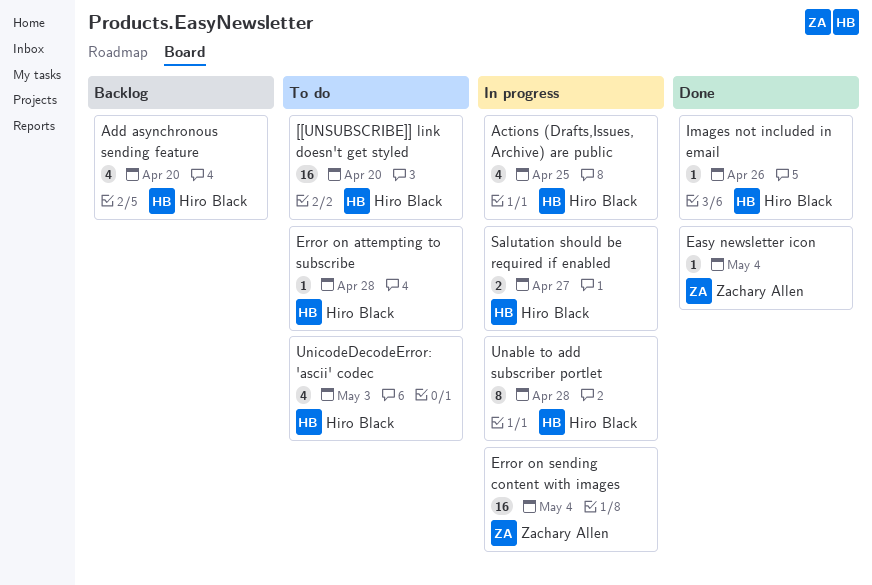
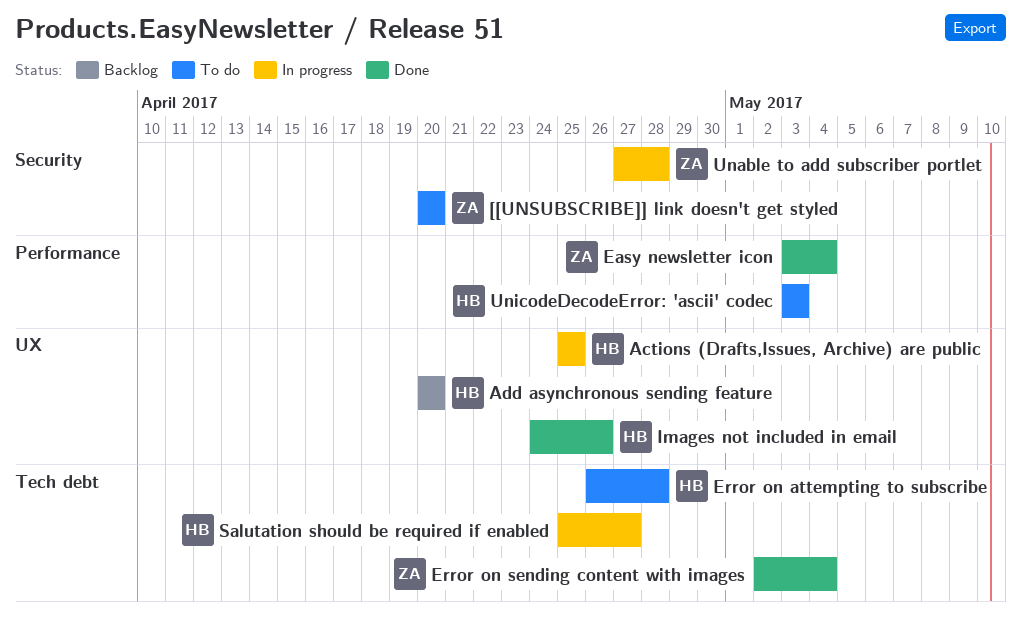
[[UNSUBSCRIBE]] link doesn't get styled, owner: Hiro Black -> Zachary Allen
Error on sending content with images, status: In progress -> Done
Unable to add subscriber portlet, owner: Hiro Black -> Zachary Allen

